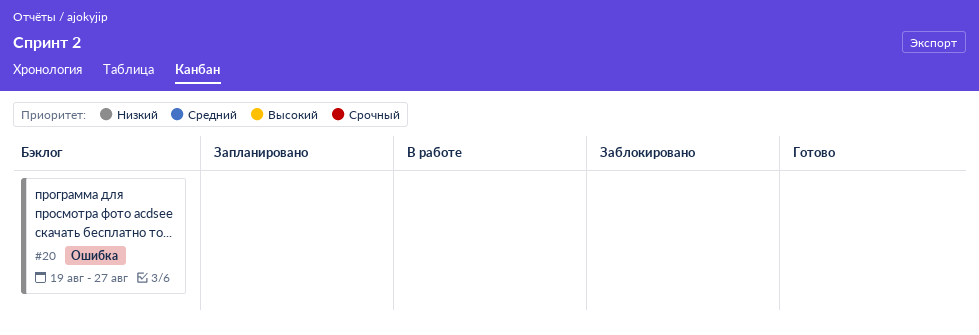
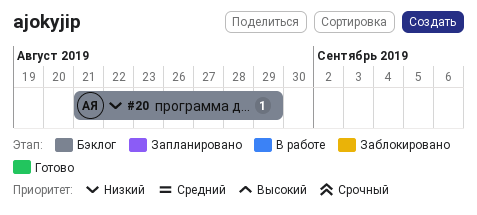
#20, start: Aug 19 -> Aug 21
#20, due: Aug 27 -> Aug 29

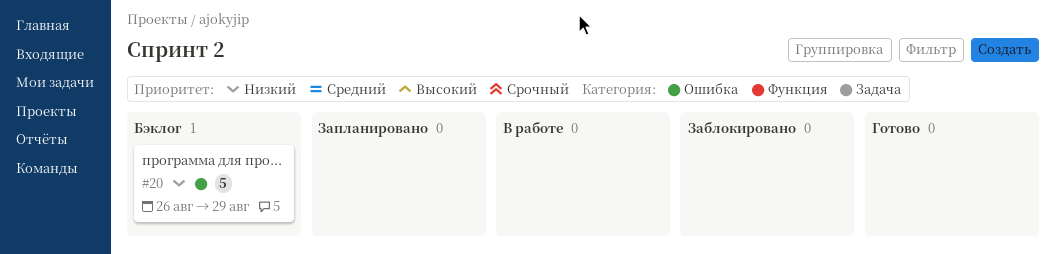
#20, estimate: 1 -> 5
#20, start: Aug 21 -> Aug 26

